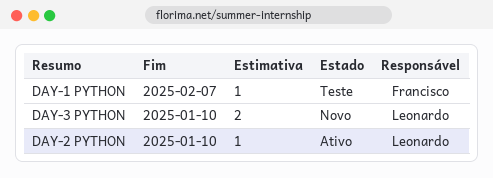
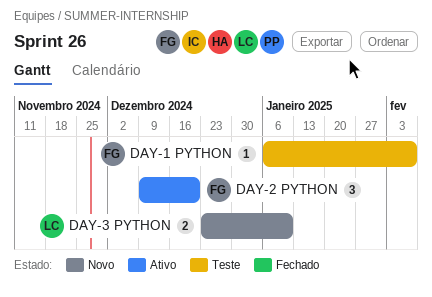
DAY-2 PYTHON, owner: Leonardo -> Francisco
DAY-2 PYTHON, estimate: 1 -> 3
DAY-2 PYTHON, due: Jan 10 -> Dec 20

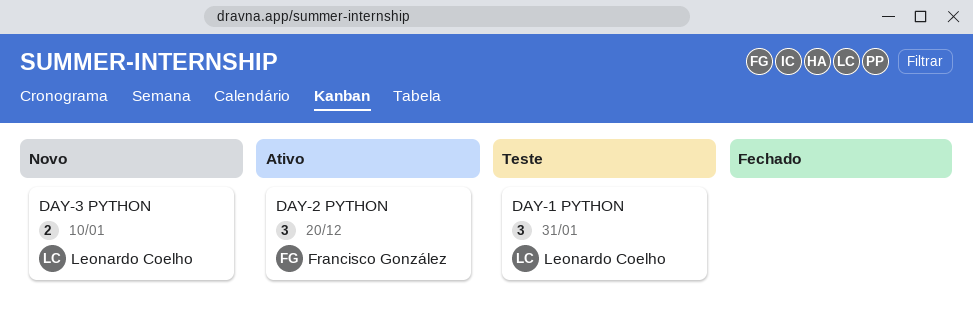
DAY-1 PYTHON, owner: Francisco González -> Leonardo Coelho
DAY-1 PYTHON, estimate: 1 -> 3
DAY-1 PYTHON, due: Feb 7 -> Jan 31

